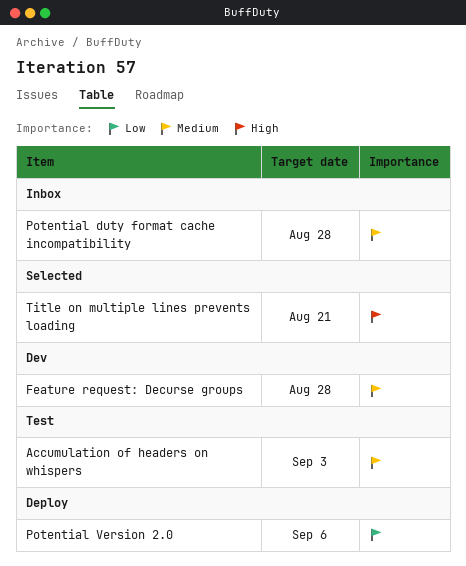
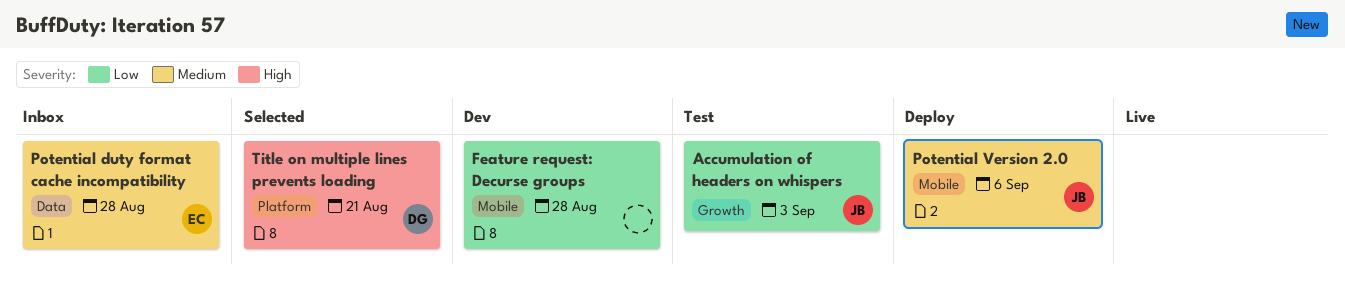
Accumulation of headers on whispers, priority: Medium -> Low
Feature request: Decurse groups, priority: Medium -> Low
Potential Version 2.0, priority: Low -> Medium

